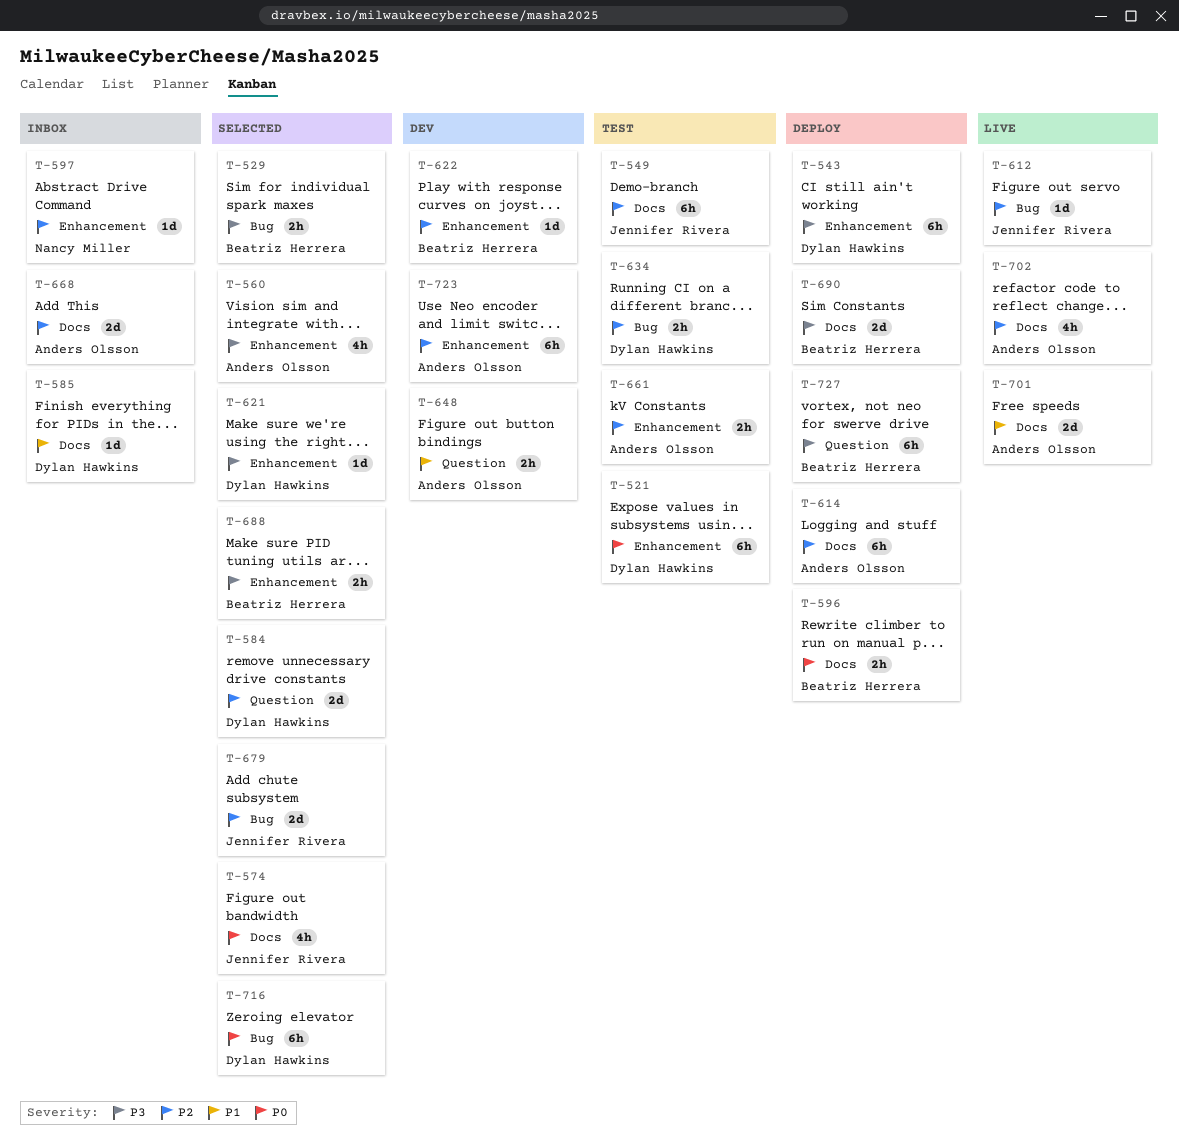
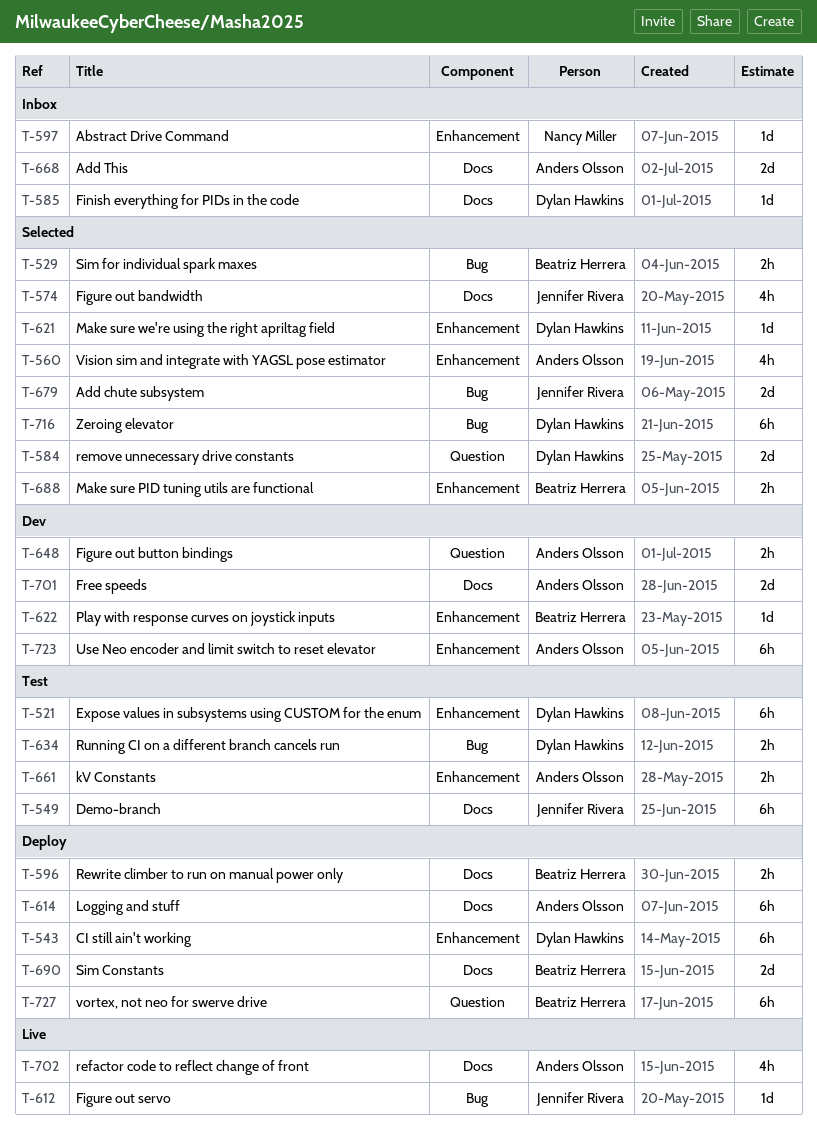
T-701, status: Live -> Dev

